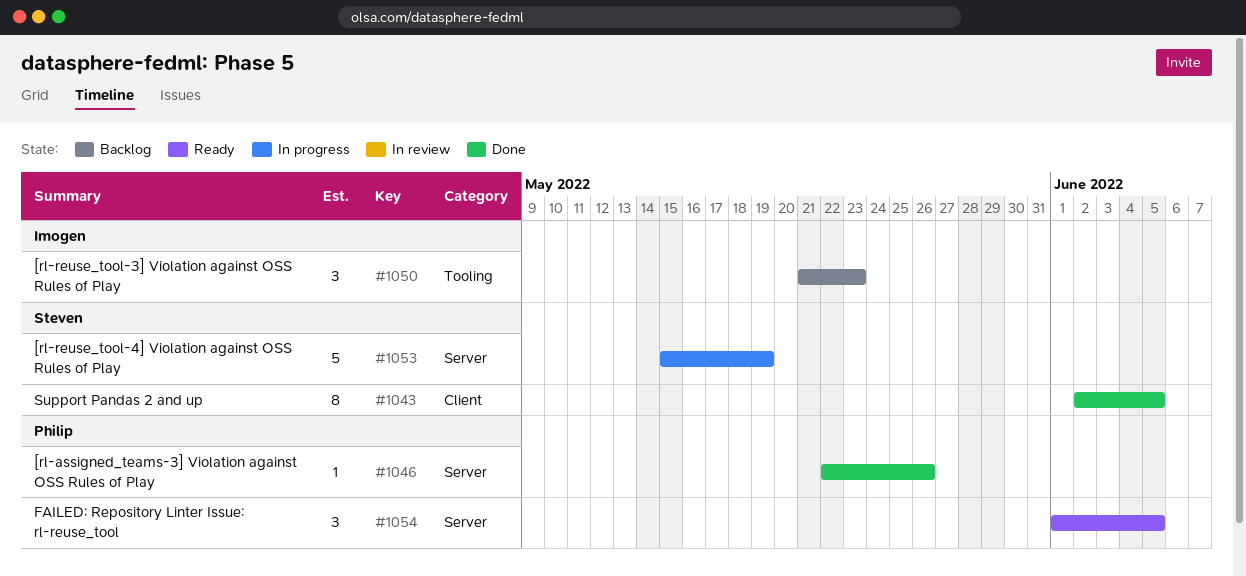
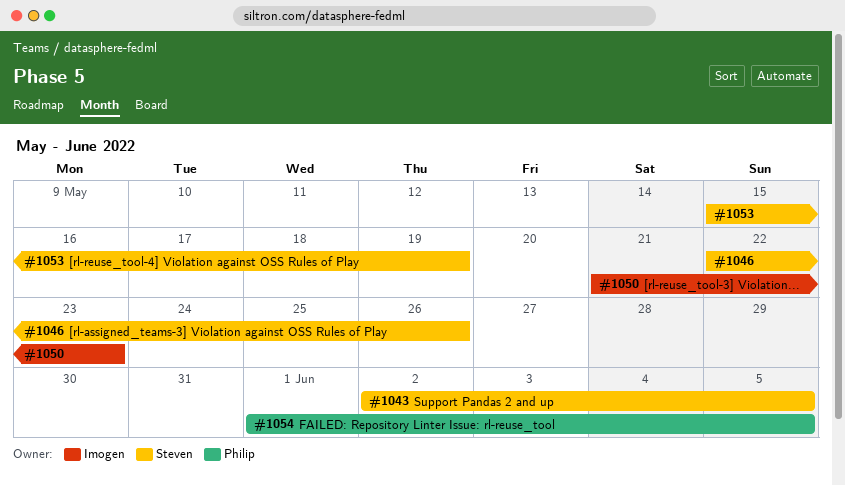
#1046, owner: Philip -> Steven

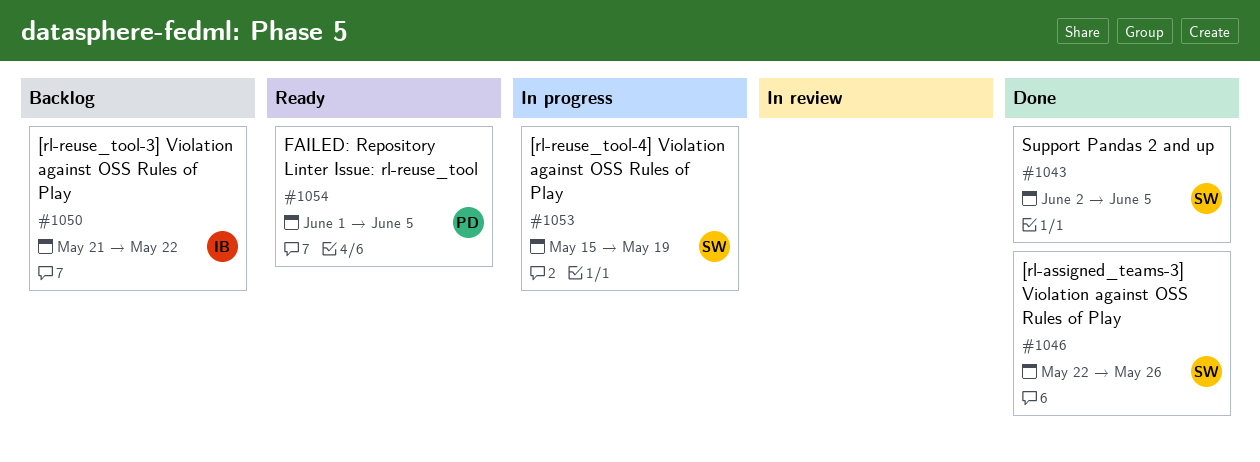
#1050, due: May 23 -> May 22

